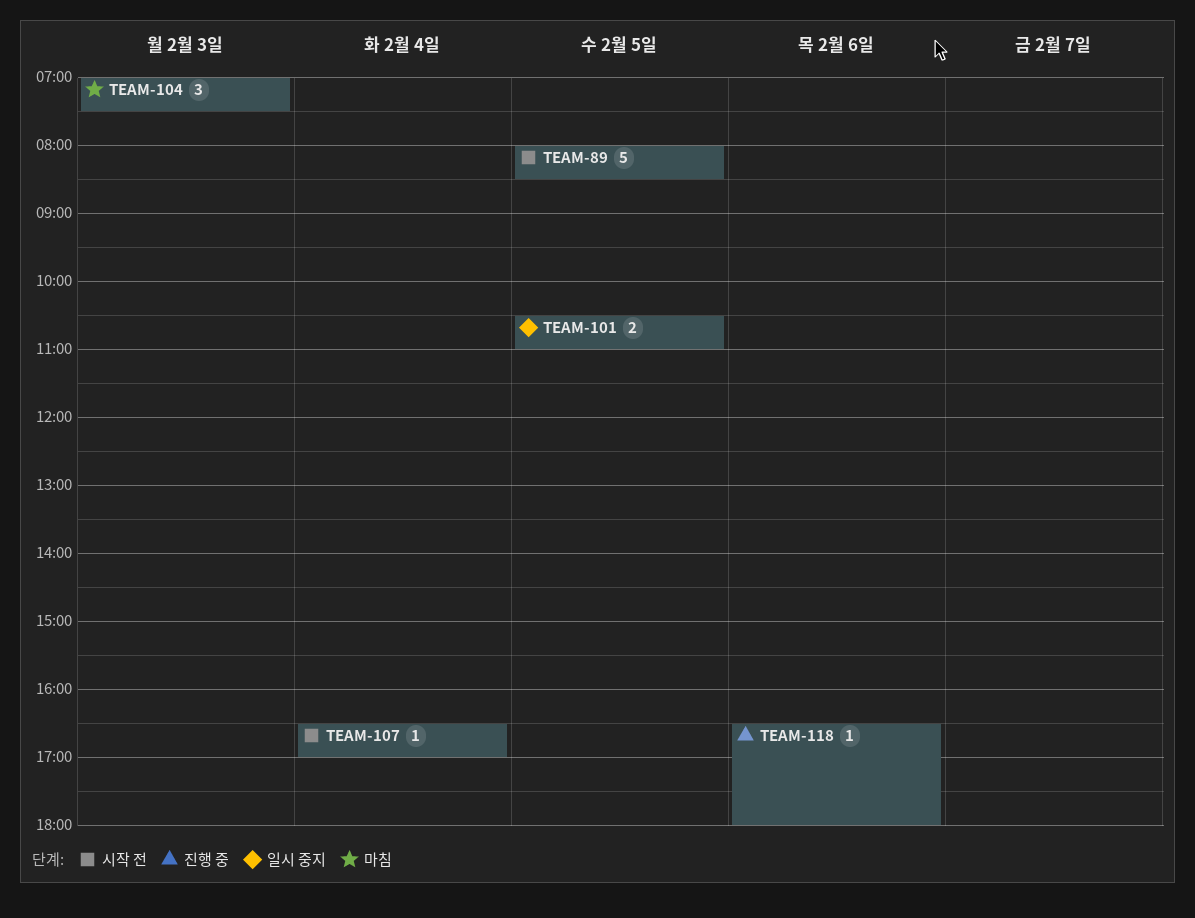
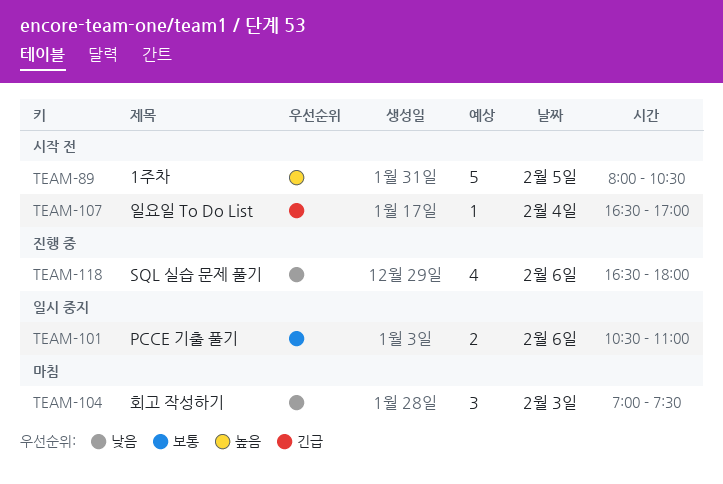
TEAM-89, ends: 08:30 -> 10:30
TEAM-101, day: Feb 5 -> Feb 6
TEAM-118, estimate: 1 -> 4

